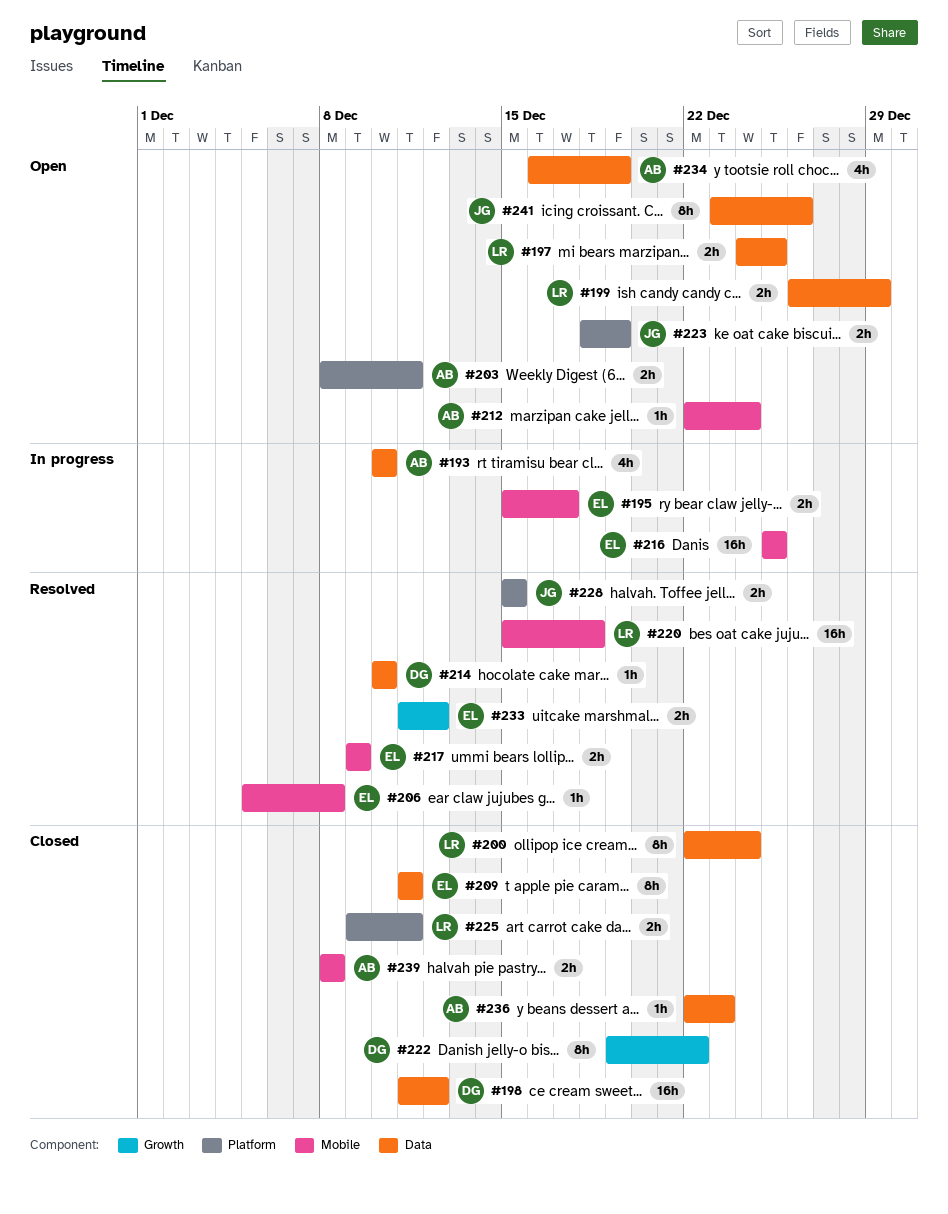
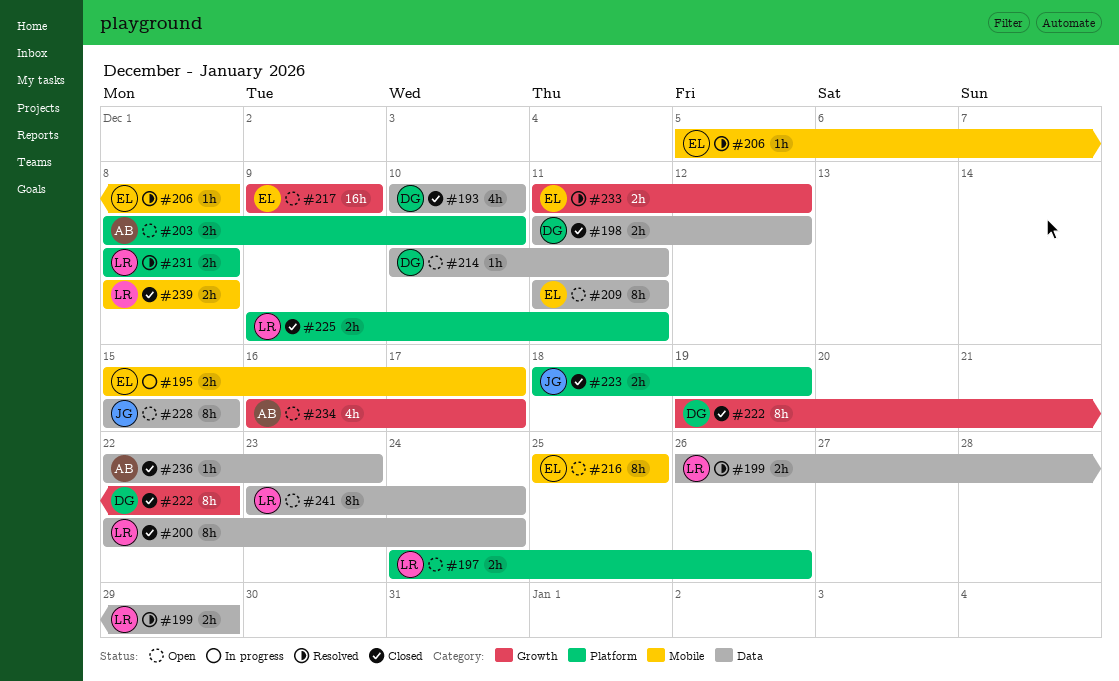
#193, status: In progress -> Closed
#193, owner: AB -> DG
#197, label: Data -> Platform
#197, due: Dec 25 -> Dec 26
#198, estimate: 16h -> 2h
#199, status: Open -> Resolved
#203, due: Dec 11 -> Dec 10
#209, status: Closed -> Open
#212: present -> none
#214, status: Resolved -> Open
#214, due: Dec 10 -> Dec 11
#216, status: In progress -> Open
#216, estimate: 16h -> 8h
#217, status: Resolved -> Open
#217, label: Mobile -> Growth
#217, estimate: 2h -> 16h
#220: present -> none
#223, status: Open -> Closed
#228, status: Resolved -> Open
#228, label: Platform -> Data
#228, estimate: 2h -> 8h
#231: none -> present
#234, label: Data -> Growth
#234, due: Dec 19 -> Dec 17
#239, owner: AB -> LR
#241, owner: JG -> LR
#241, due: Dec 26 -> Dec 24

